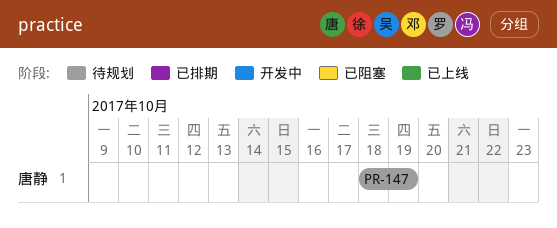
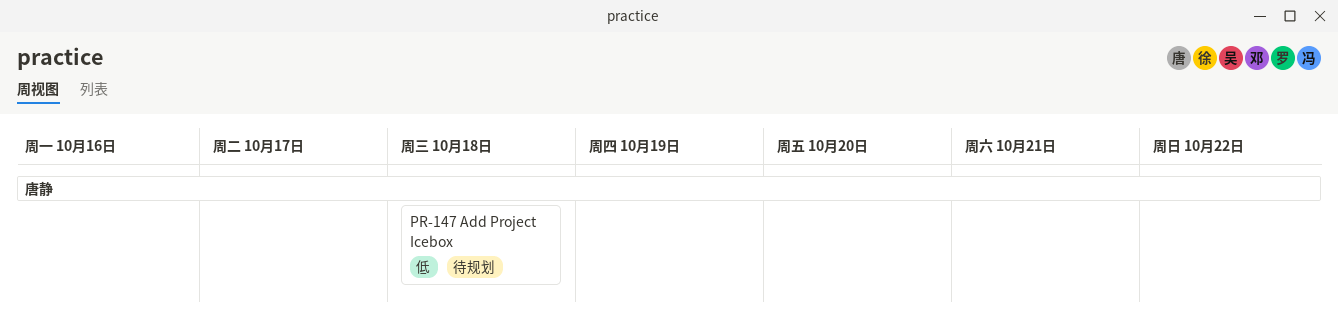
PR-147, due: Oct 19 -> Oct 18

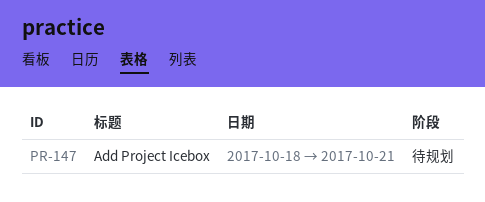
PR-147, due: Oct 18 -> Oct 21

